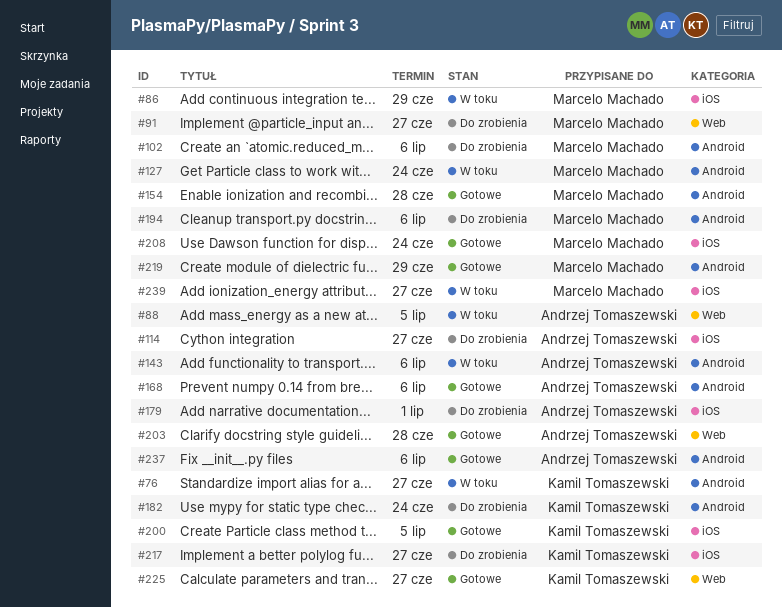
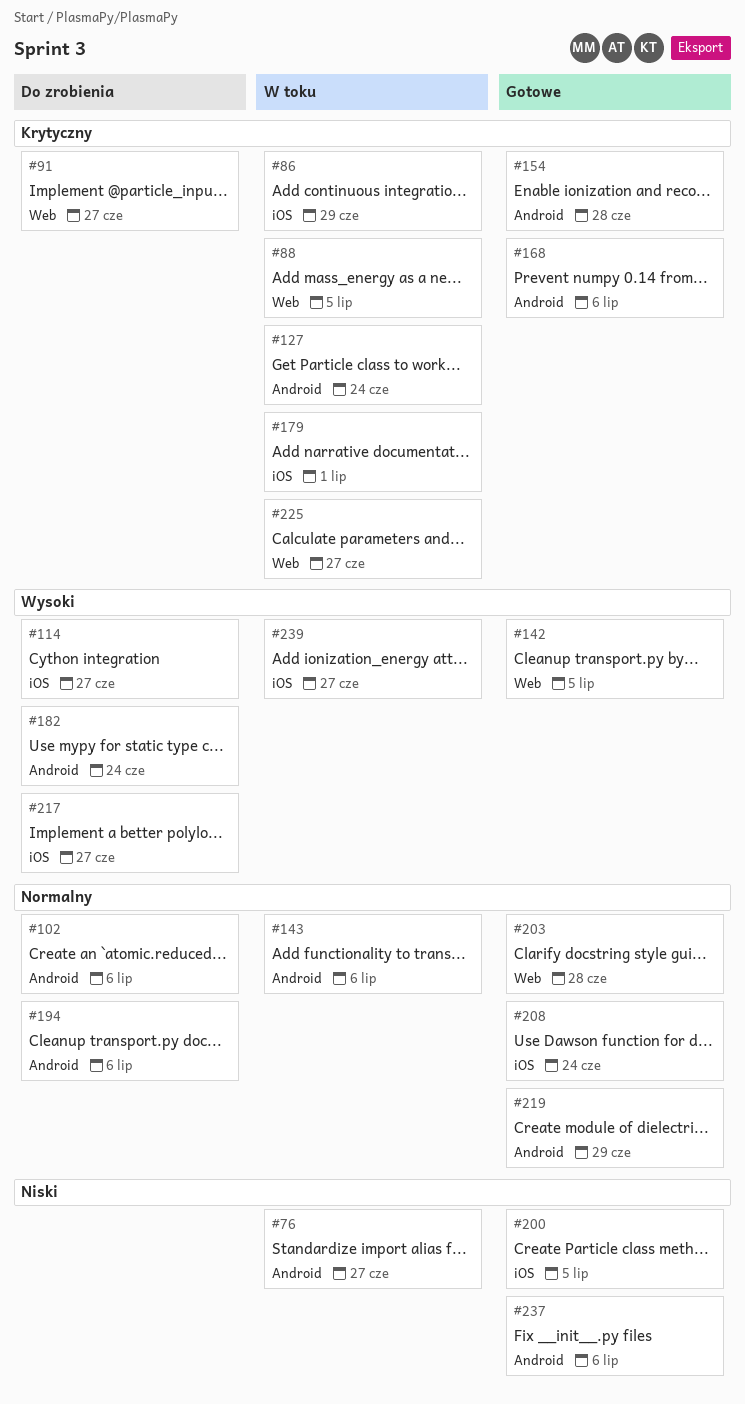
#142: none -> present
#179, status: Do zrobienia -> W toku
#225, status: Gotowe -> W toku

